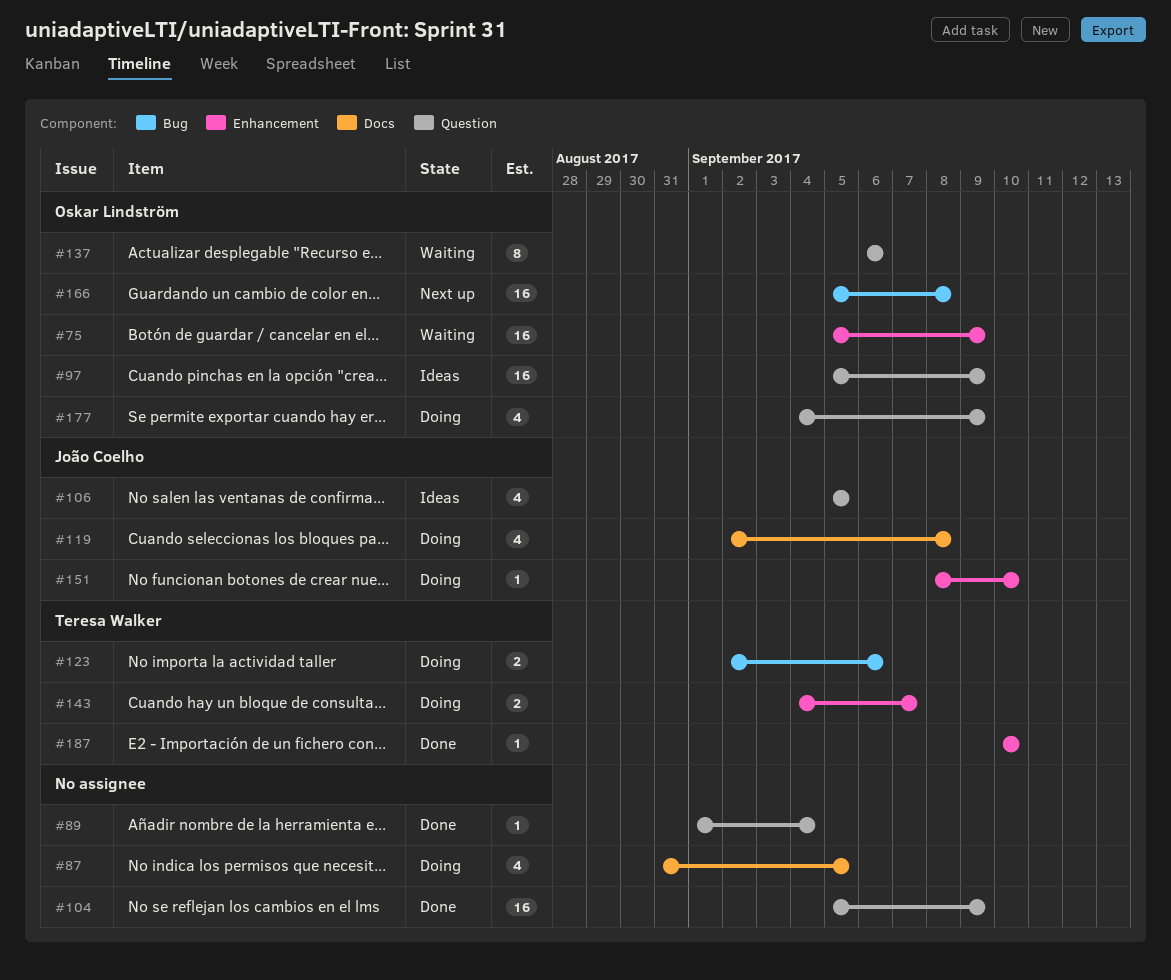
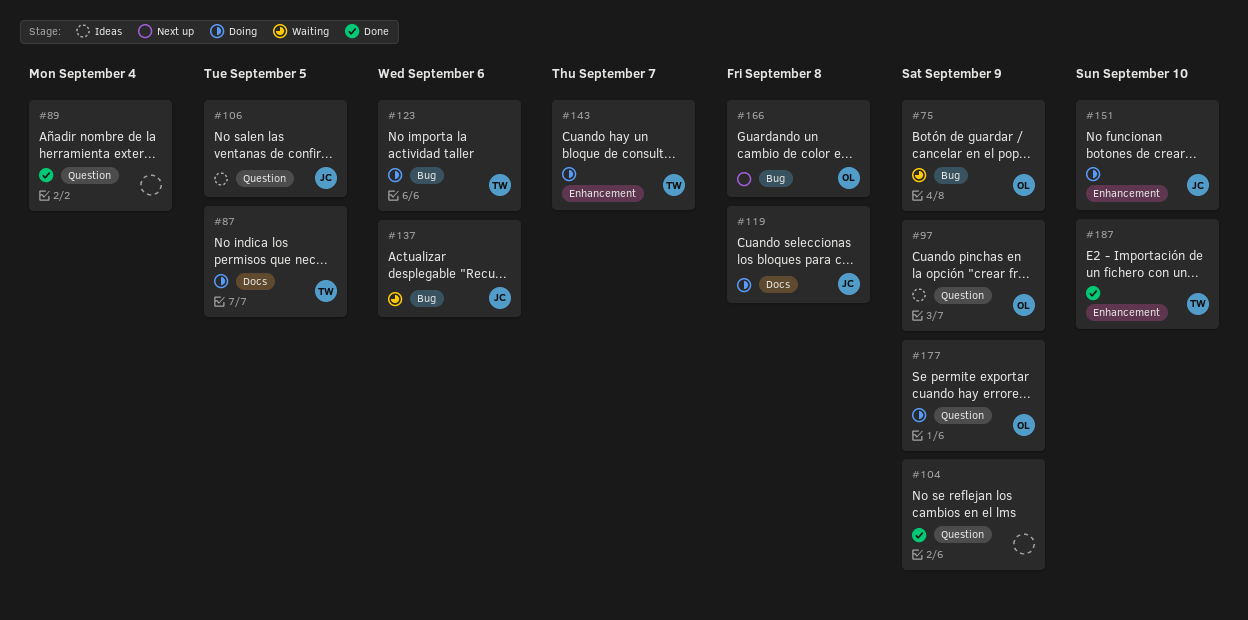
#75, label: Enhancement -> Bug
#87, owner: none -> Teresa Walker
#137, owner: Oskar Lindström -> João Coelho
#137, label: Question -> Bug

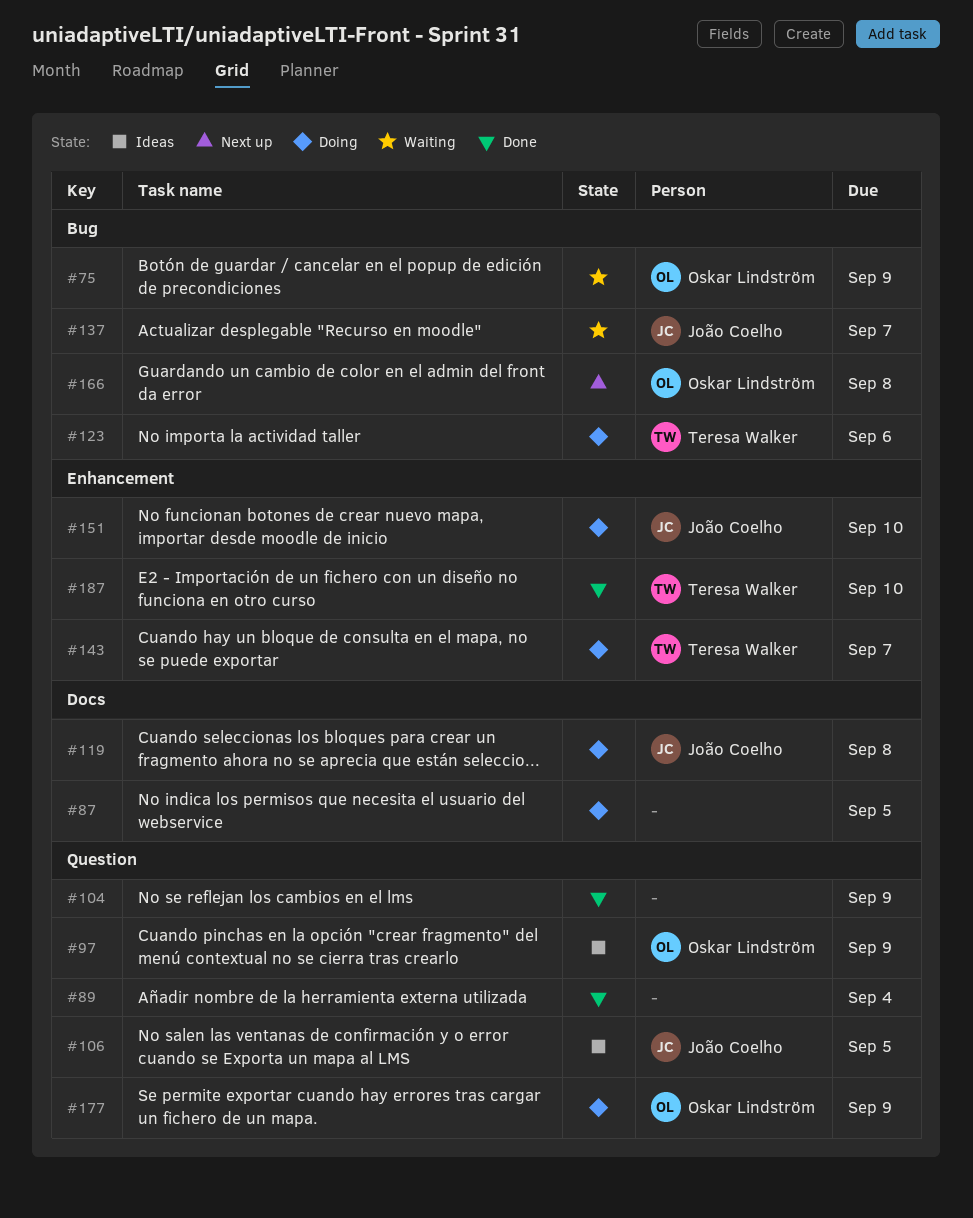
#87, owner: Teresa Walker -> none
#137, due: Sep 6 -> Sep 7

